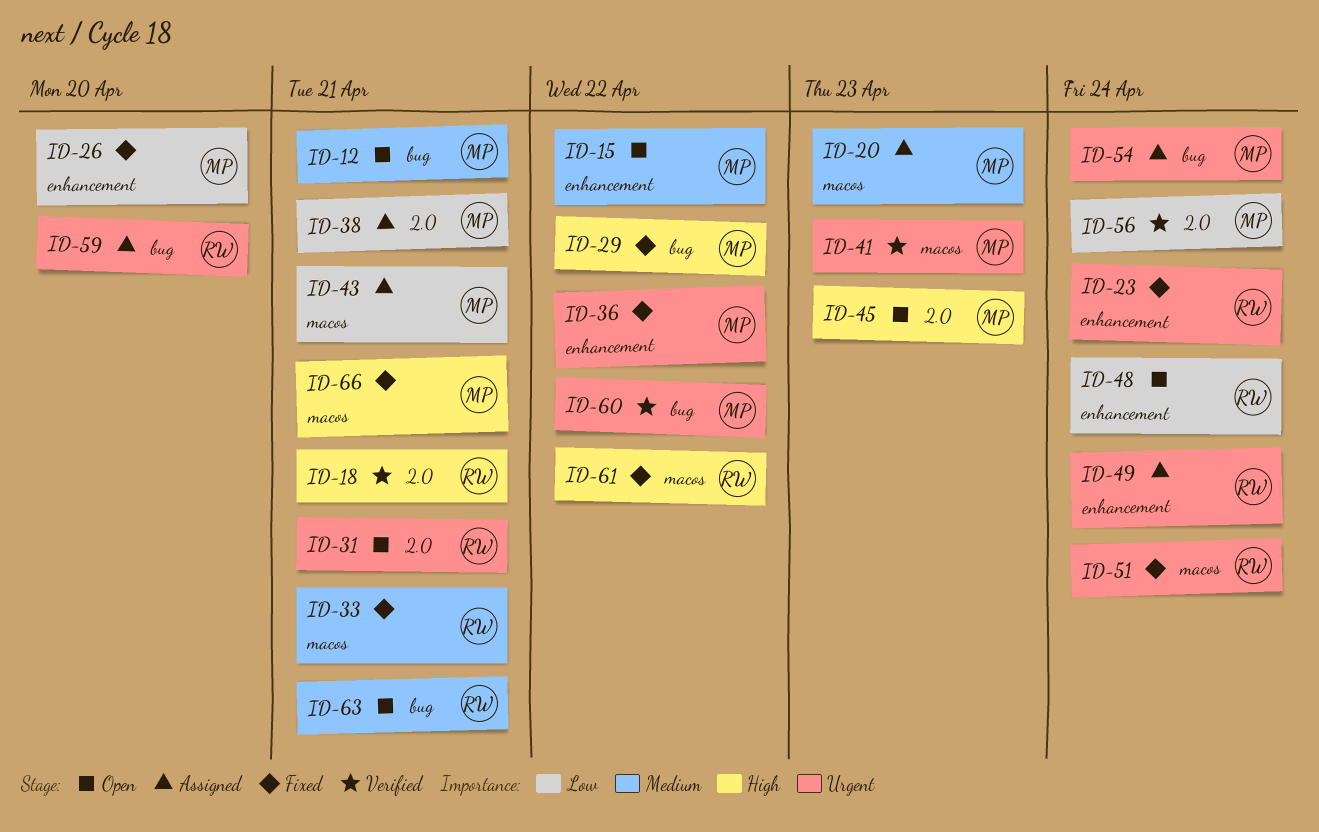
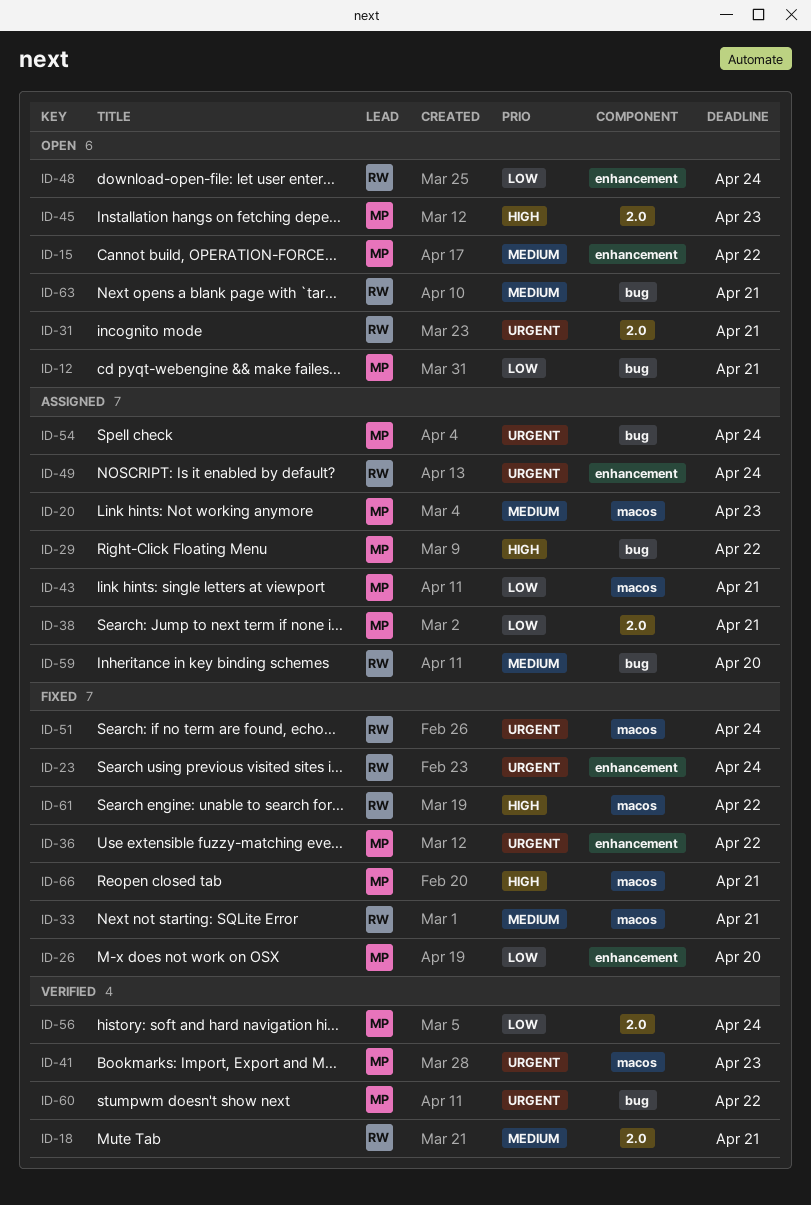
ID-12, priority: Medium -> Low
ID-18, priority: High -> Medium
ID-29, status: Fixed -> Assigned
ID-59, priority: Urgent -> Medium

